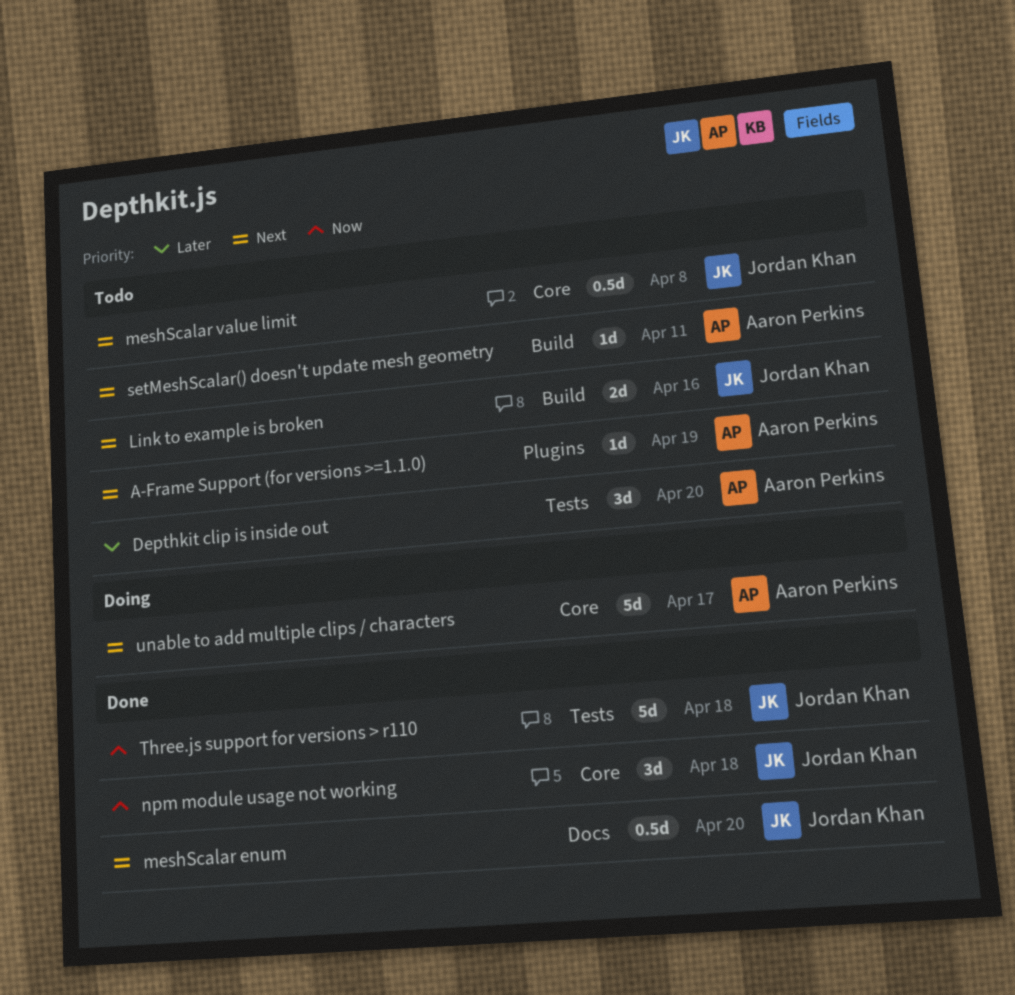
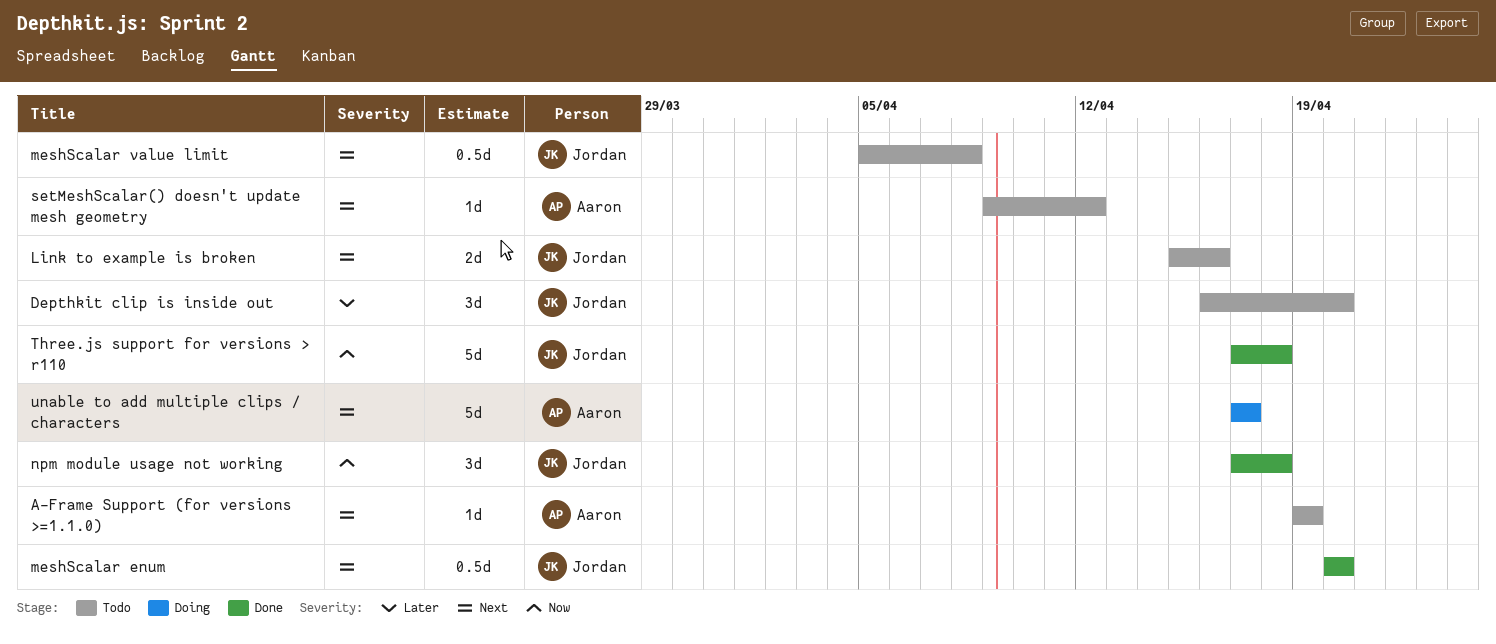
Depthkit clip is inside out, owner: Aaron Perkins -> Jordan Khan
setMeshScalar() doesn't update mesh geometry, due: Apr 11 -> Apr 12

